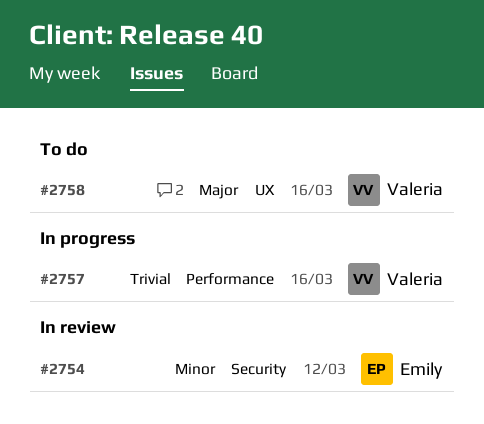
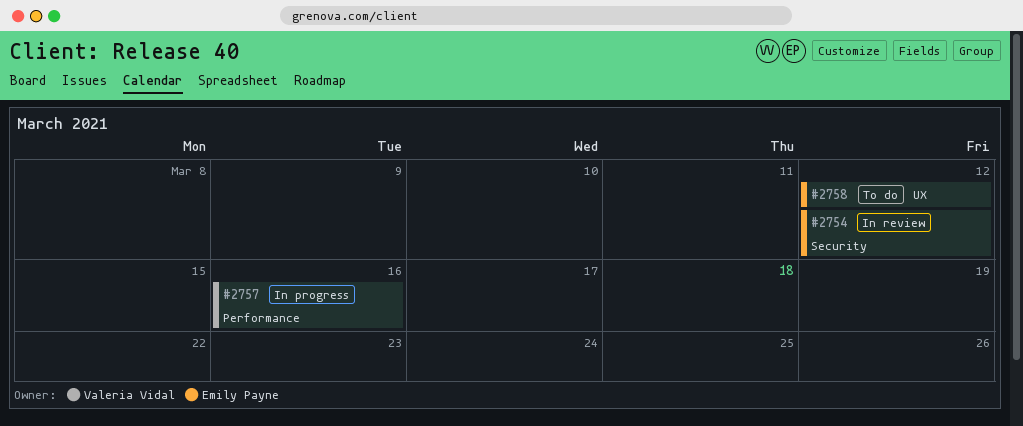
#2758, owner: Valeria Vidal -> Emily Payne
#2758, due: Mar 16 -> Mar 12

